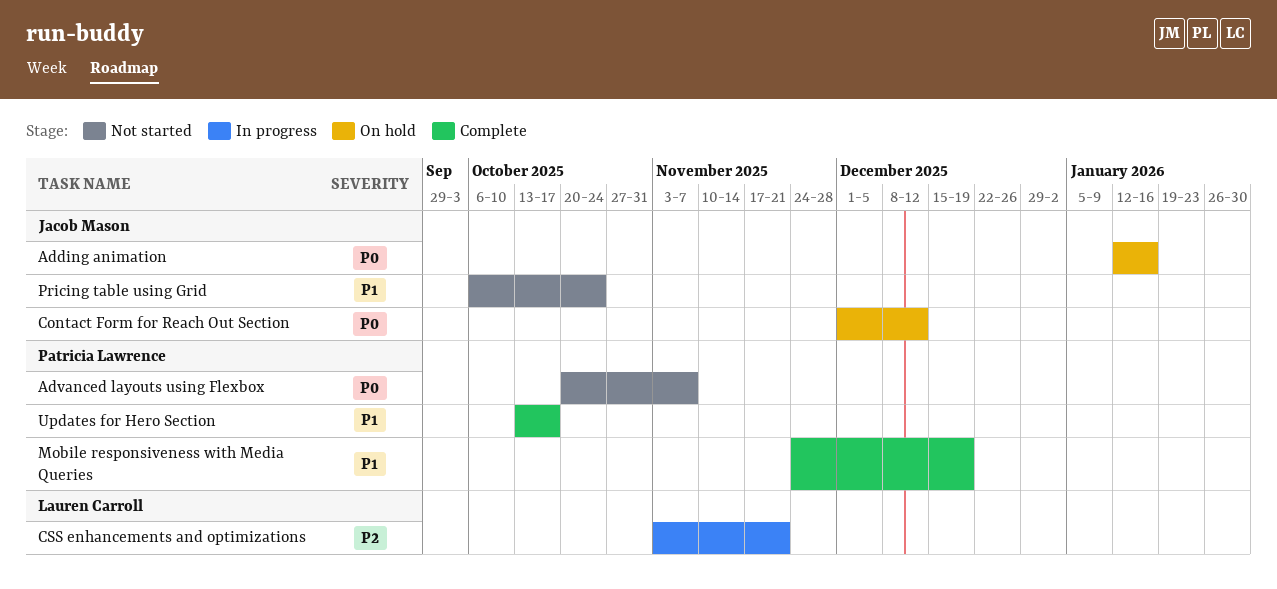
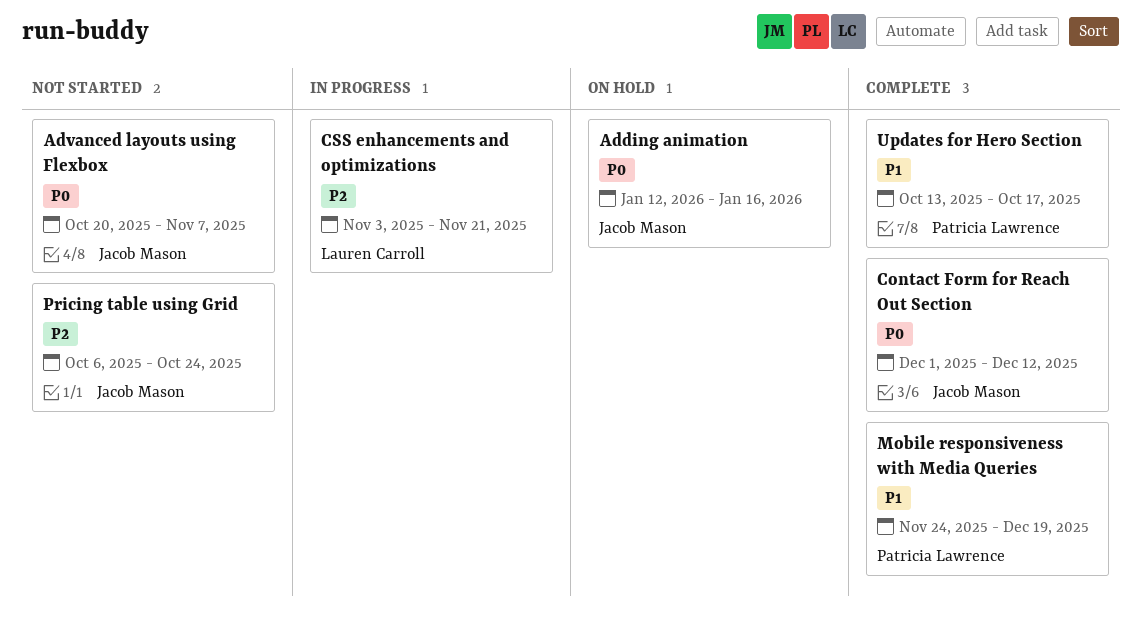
Advanced layouts using Flexbox, owner: Patricia Lawrence -> Jacob Mason
Contact Form for Reach Out Section, status: On hold -> Complete
Pricing table using Grid, priority: P1 -> P2

